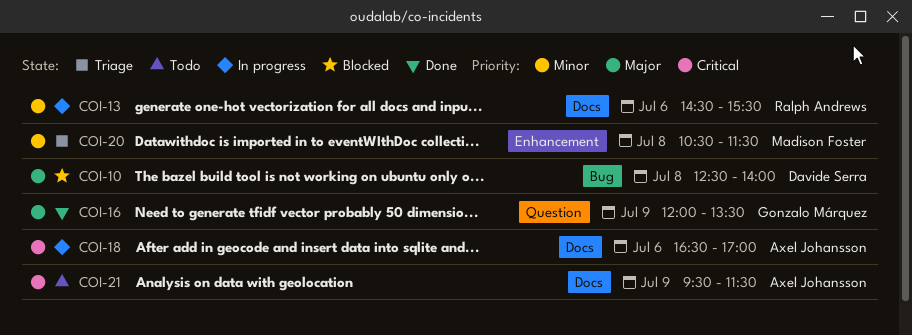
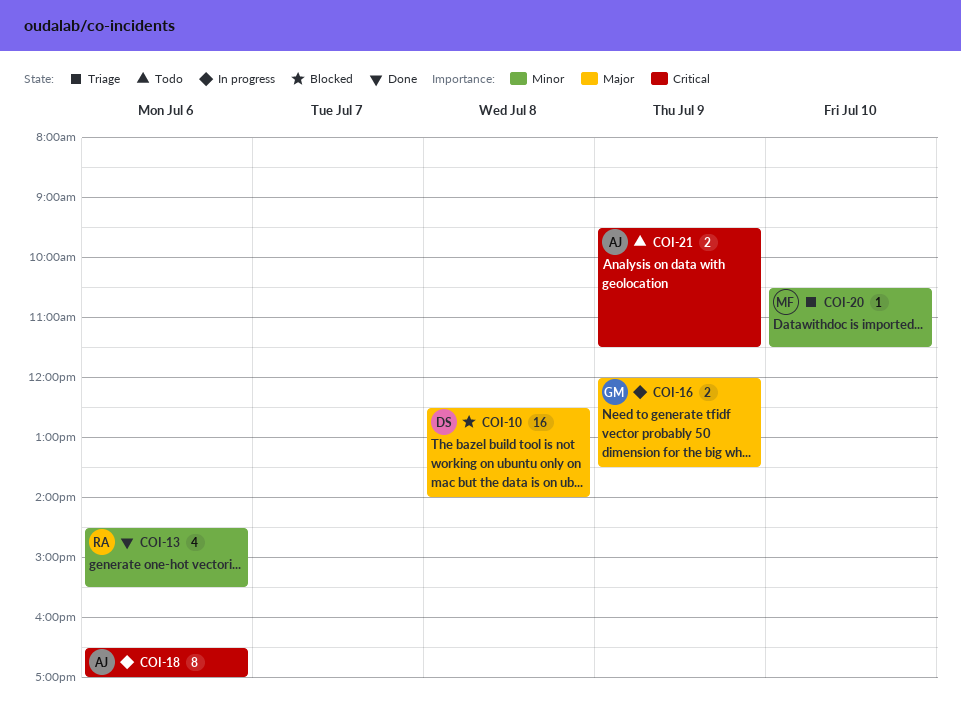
COI-13, status: In progress -> Done
COI-16, status: Done -> In progress
COI-20, day: Jul 8 -> Jul 10

